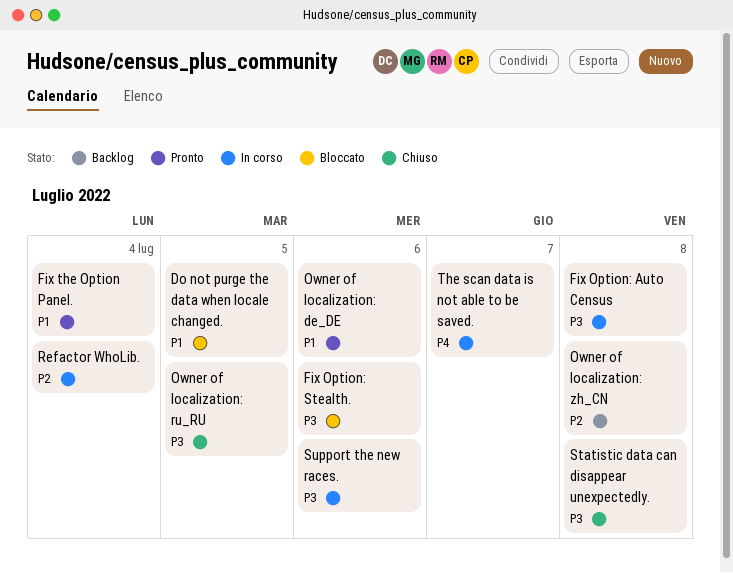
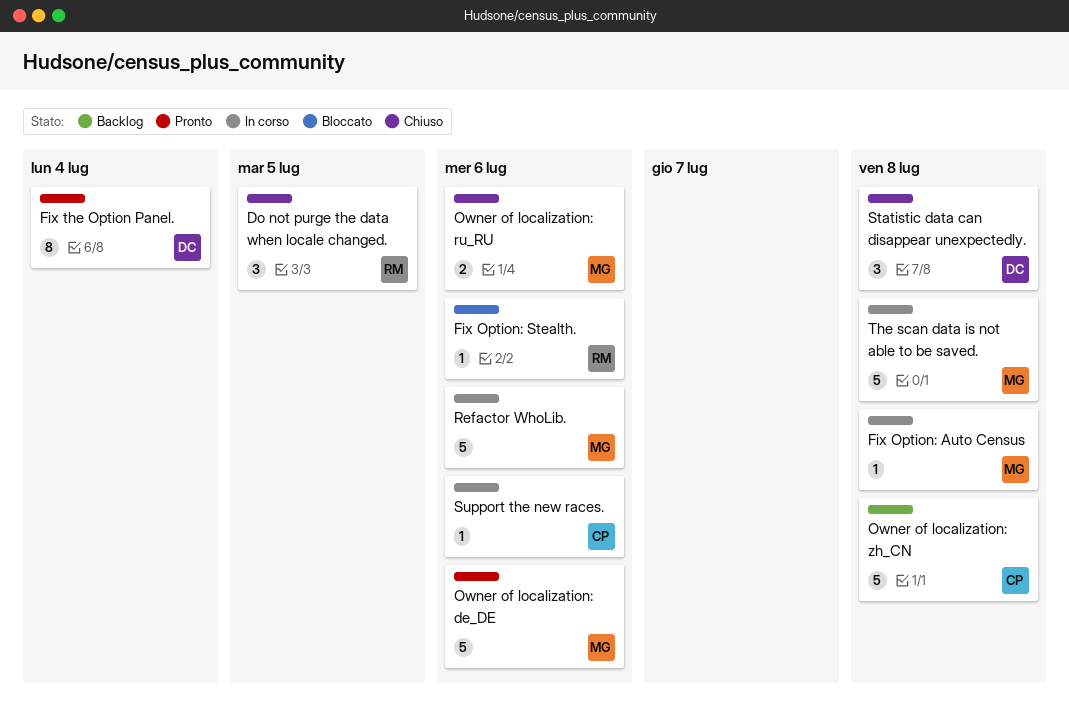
Do not purge the data when locale changed., status: Bloccato -> Chiuso
Owner of localization: ru_RU, due: Jul 5 -> Jul 6
Refactor WhoLib., due: Jul 4 -> Jul 6
The scan data is not able to be saved., due: Jul 7 -> Jul 8

